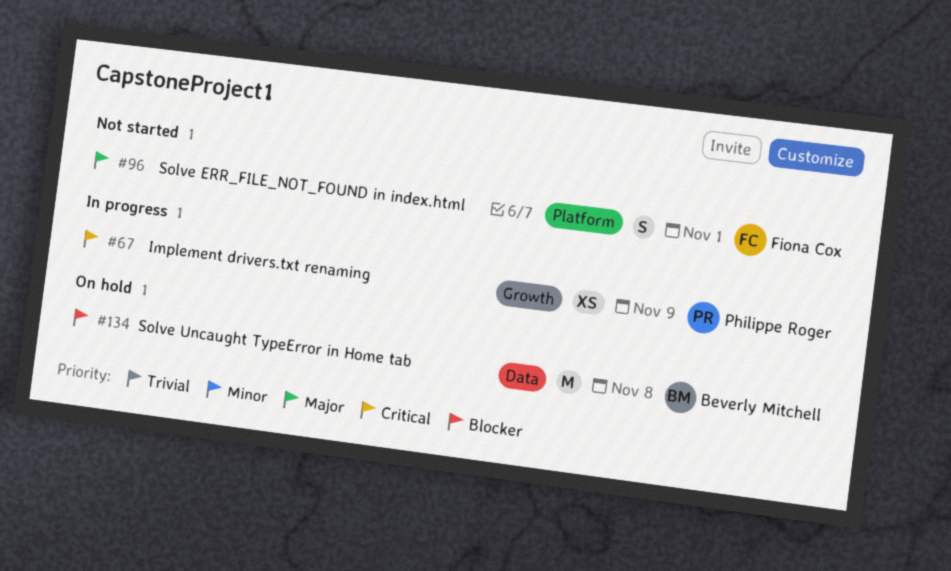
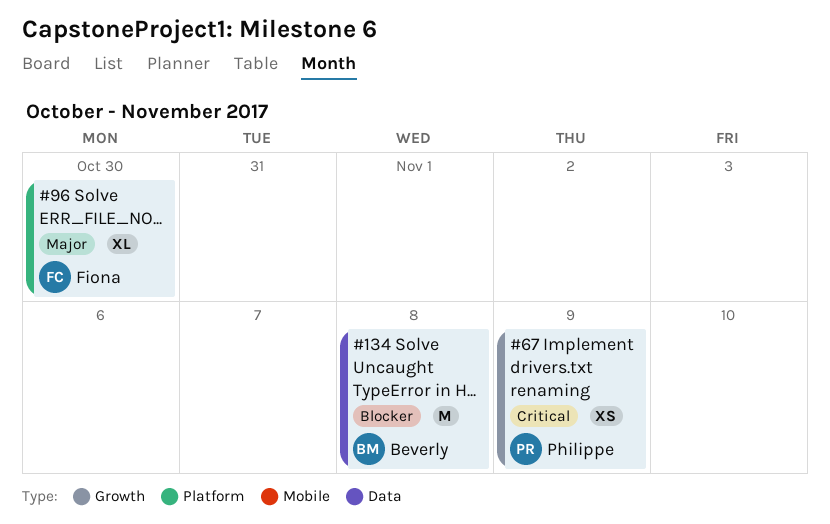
#96, estimate: S -> XL
#96, due: Nov 1 -> Oct 30

